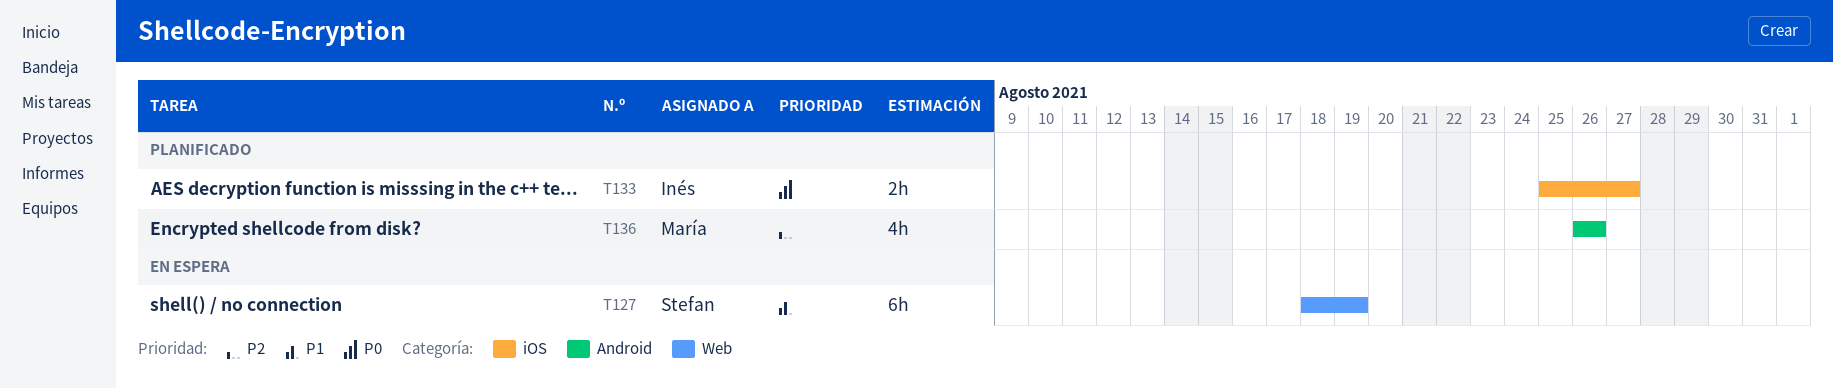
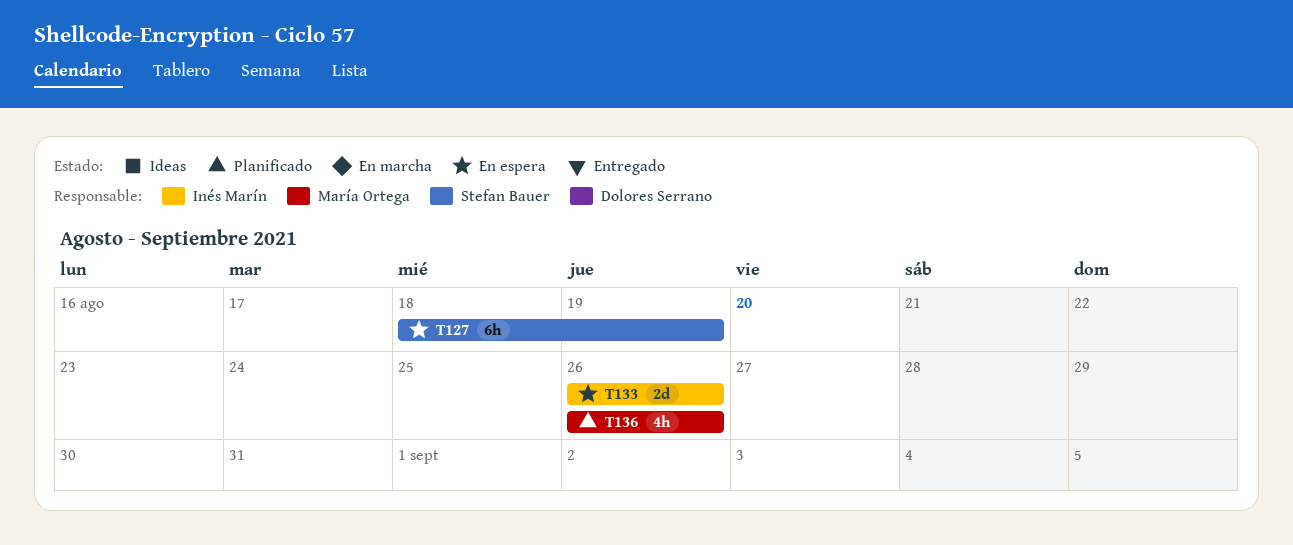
T133, status: Planificado -> En espera
T133, estimate: 2h -> 2d
T133, start: Aug 25 -> Aug 26
T133, due: Aug 27 -> Aug 26

